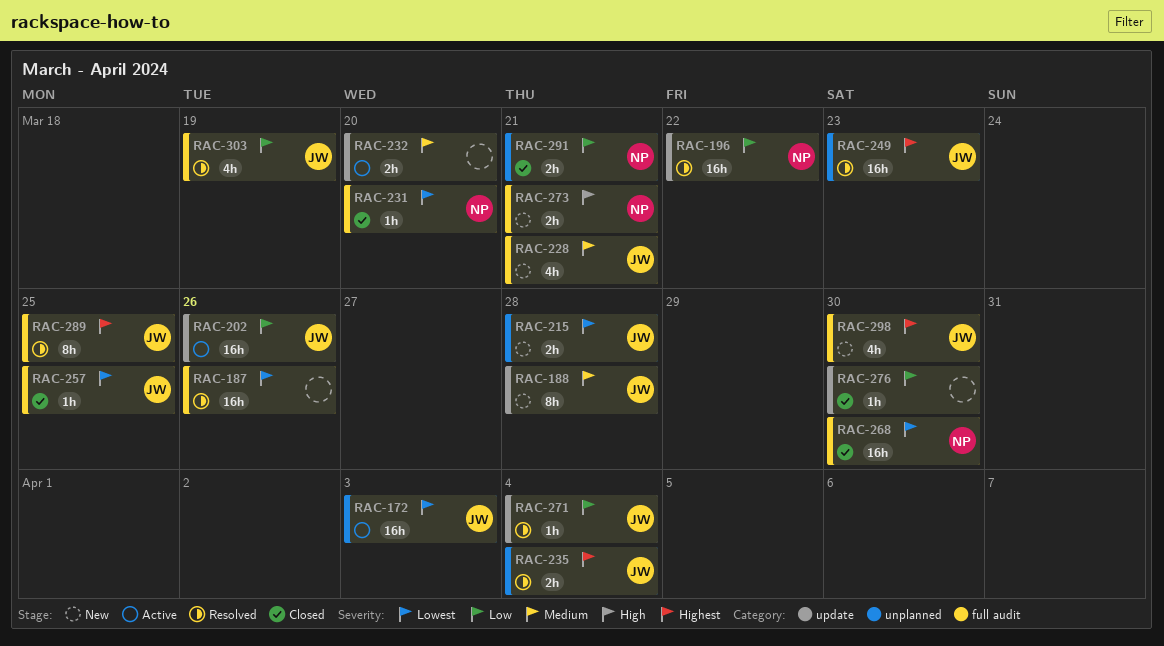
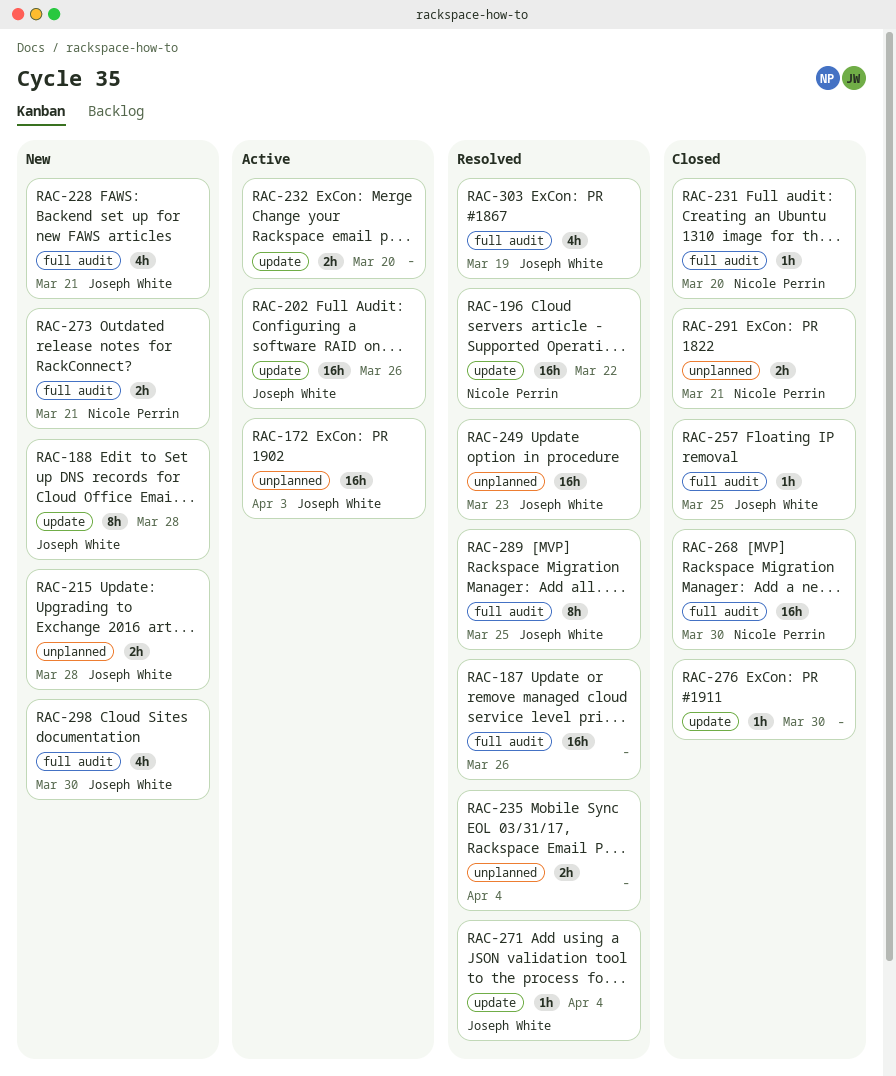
RAC-235, owner: Joseph White -> none

